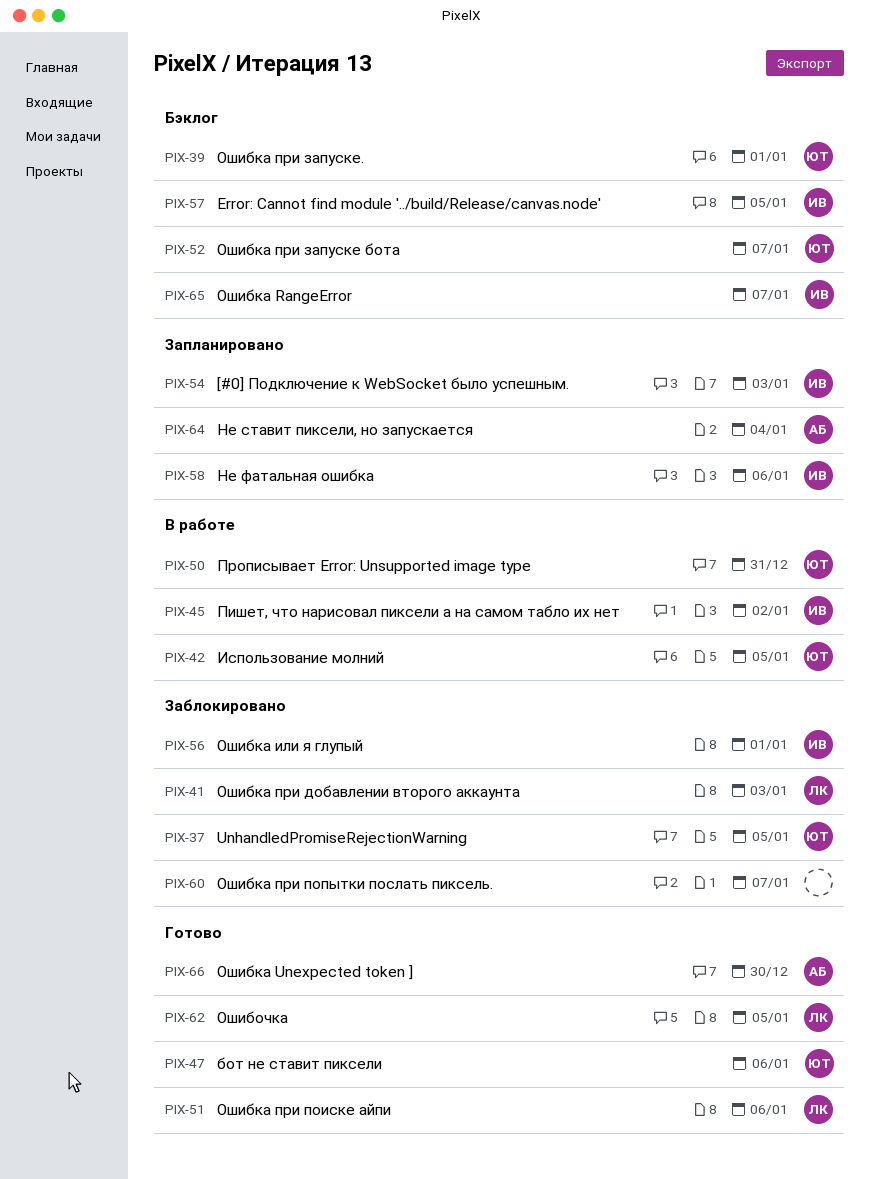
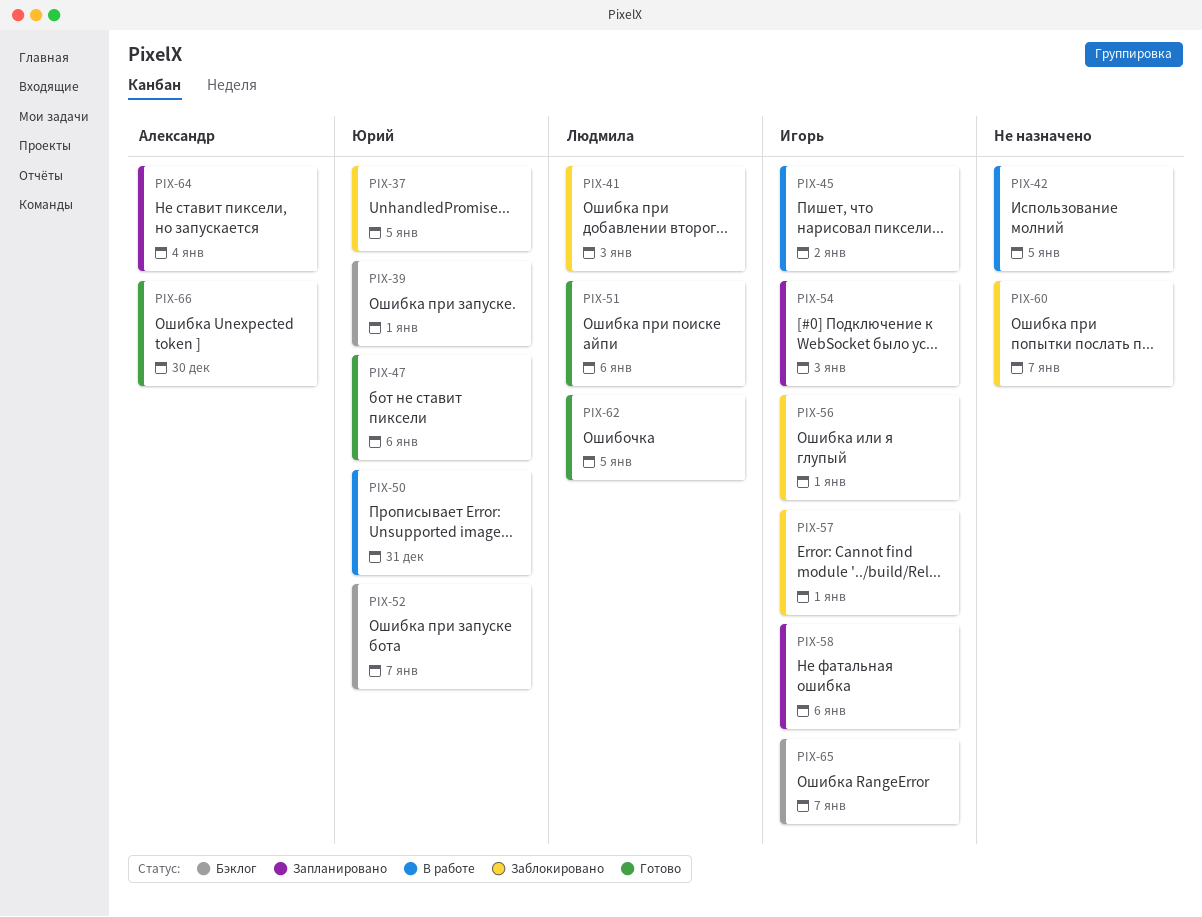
PIX-42, owner: Юрий -> none
PIX-57, status: Бэклог -> Заблокировано
PIX-57, due: Jan 5 -> Jan 1

